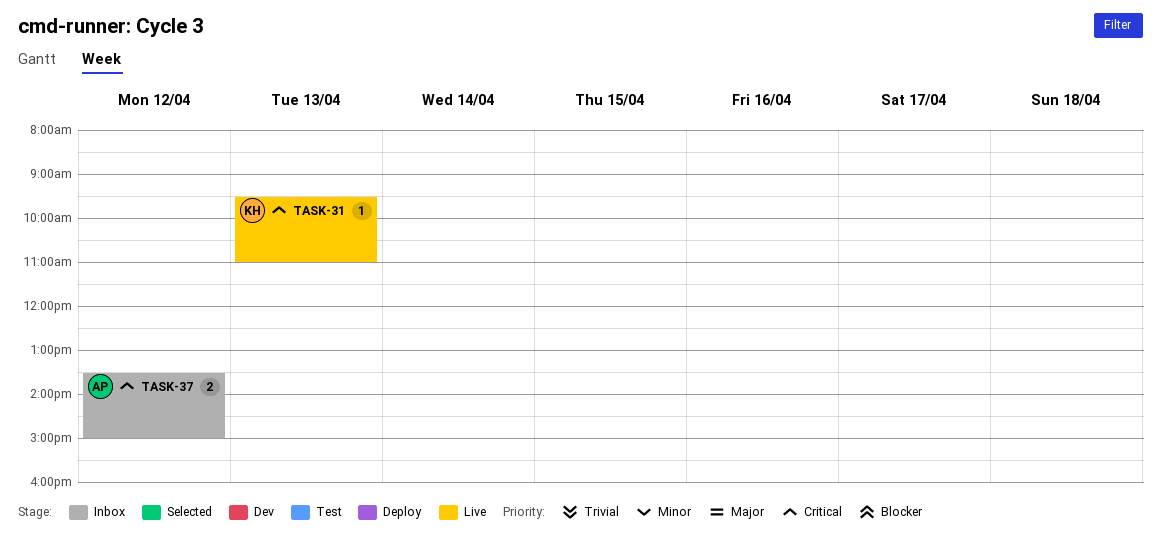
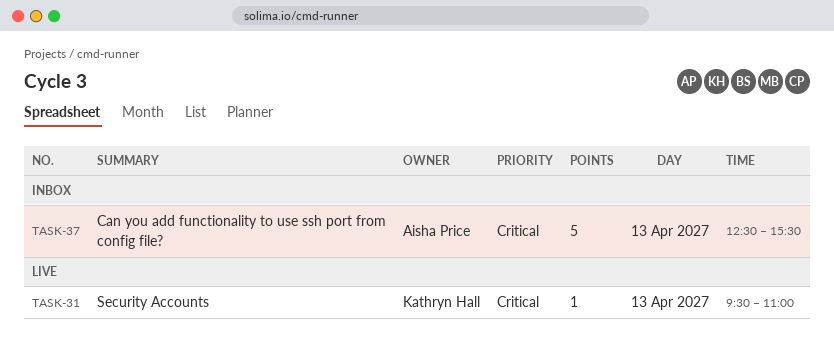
TASK-37, estimate: 2 -> 5
TASK-37, day: Apr 12 -> Apr 13
TASK-37, begins: 13:30 -> 12:30
TASK-37, ends: 15:00 -> 15:30

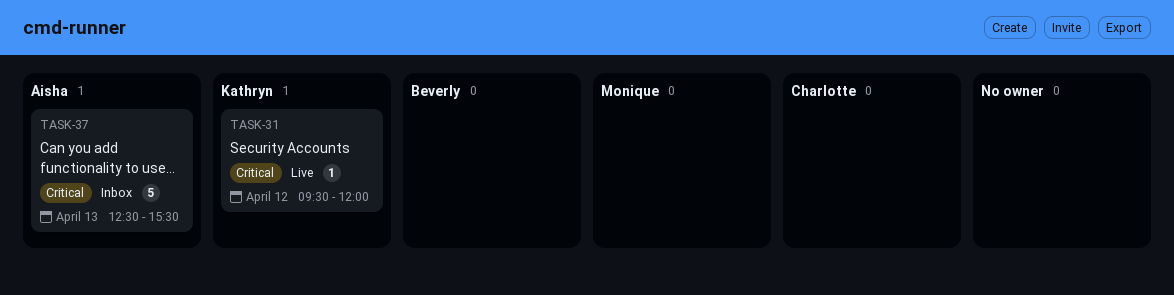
TASK-31, day: Apr 13 -> Apr 12
TASK-31, ends: 11:00 -> 12:00

